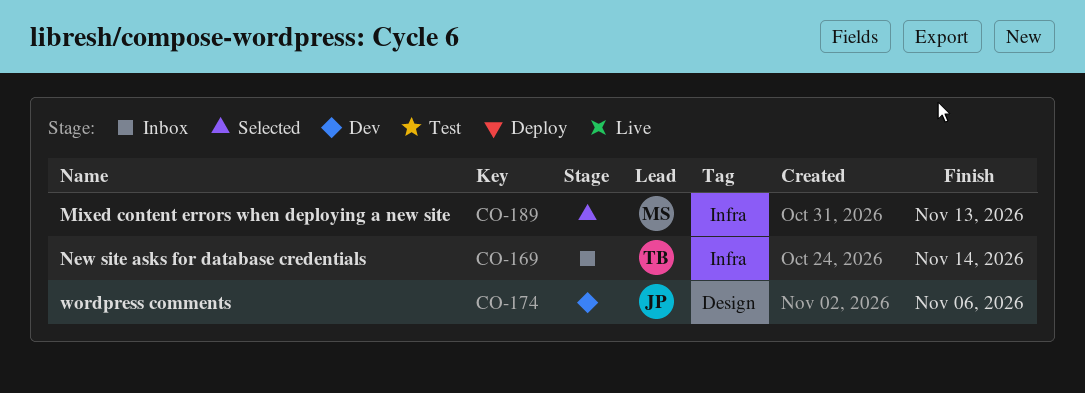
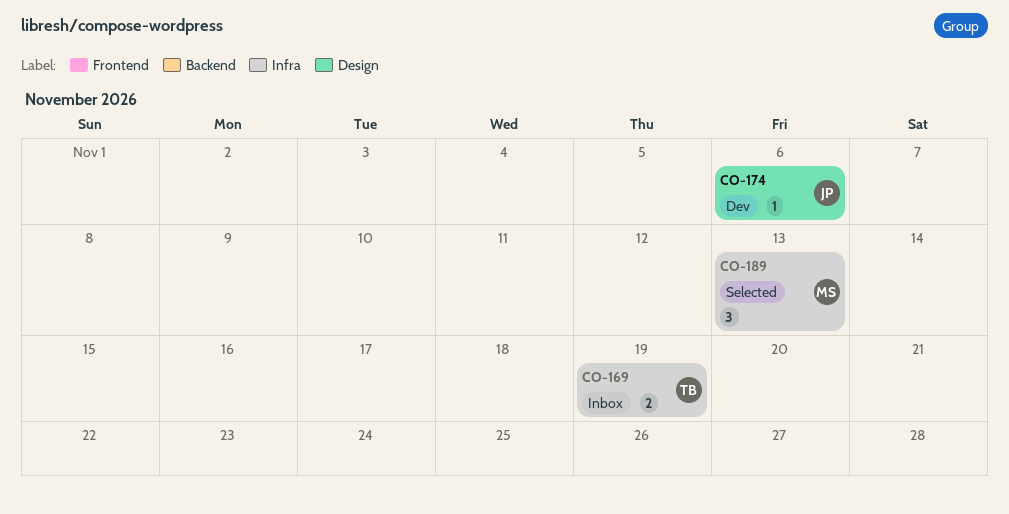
CO-169, due: Nov 14 -> Nov 19

